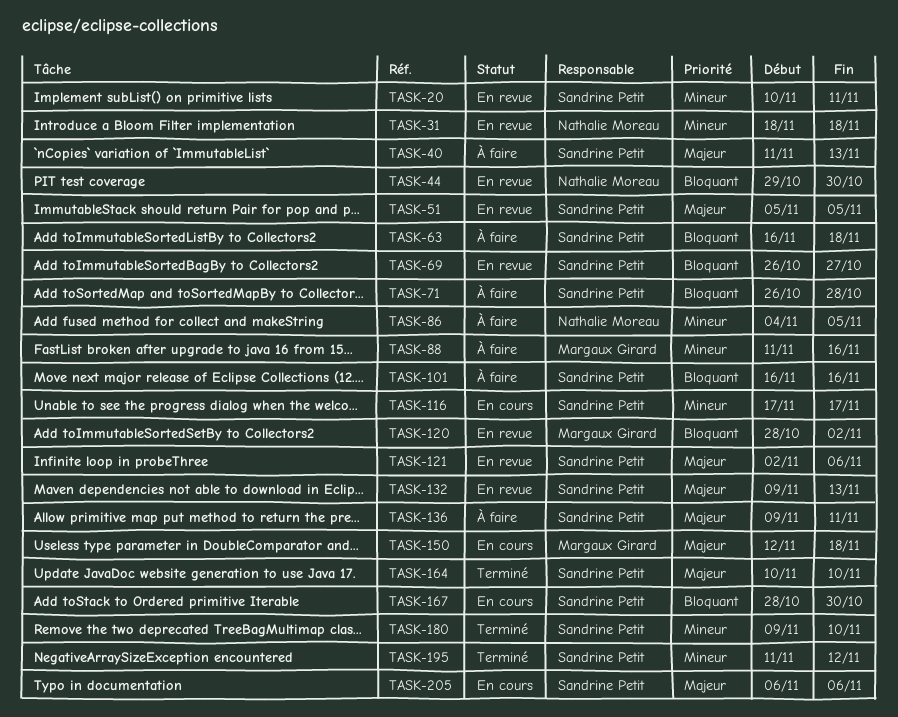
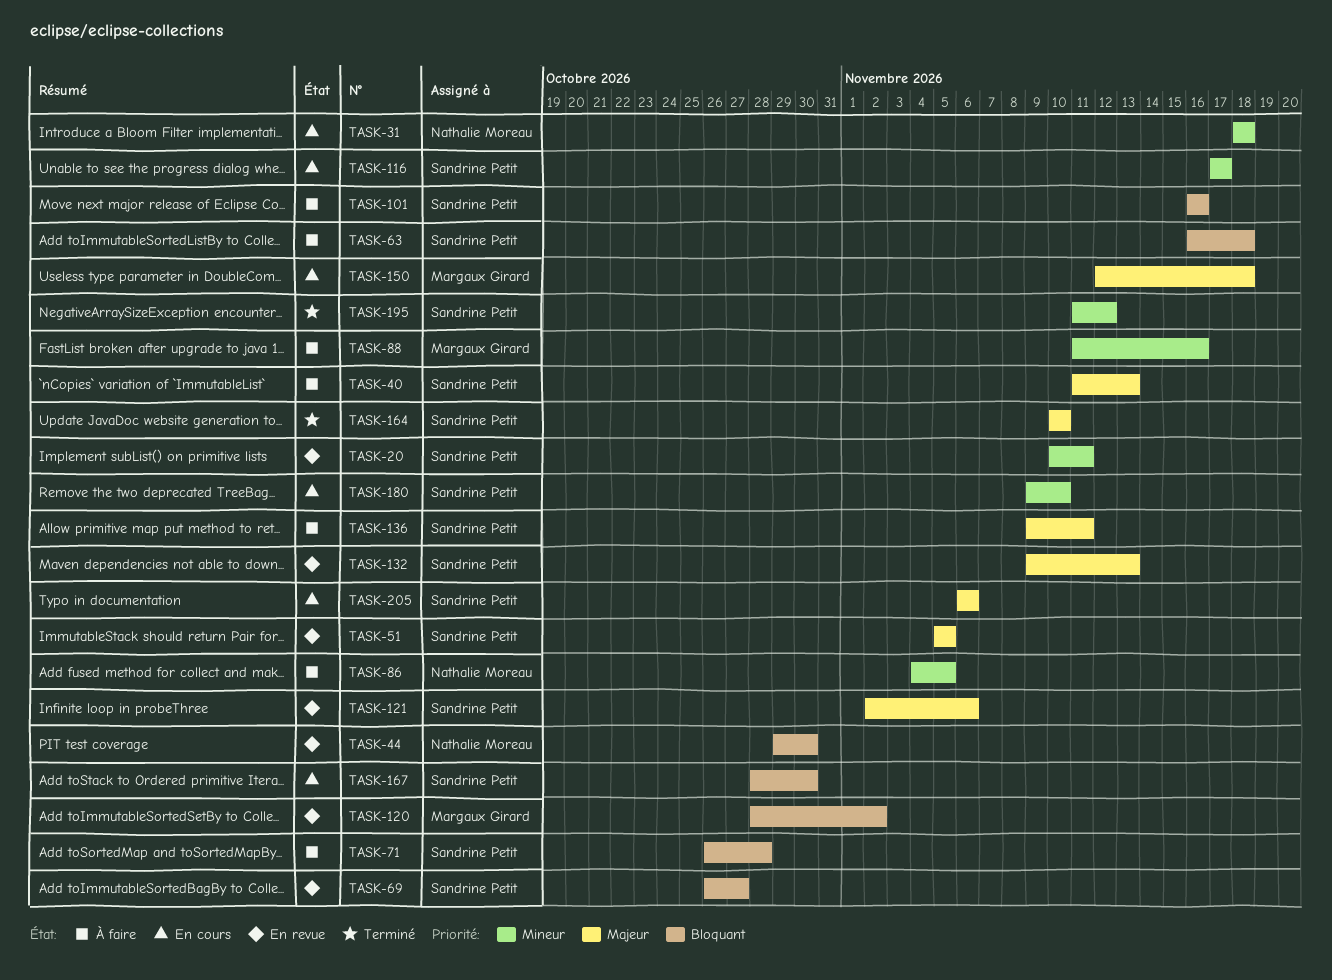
TASK-31, status: En revue -> En cours
TASK-180, status: Terminé -> En cours

